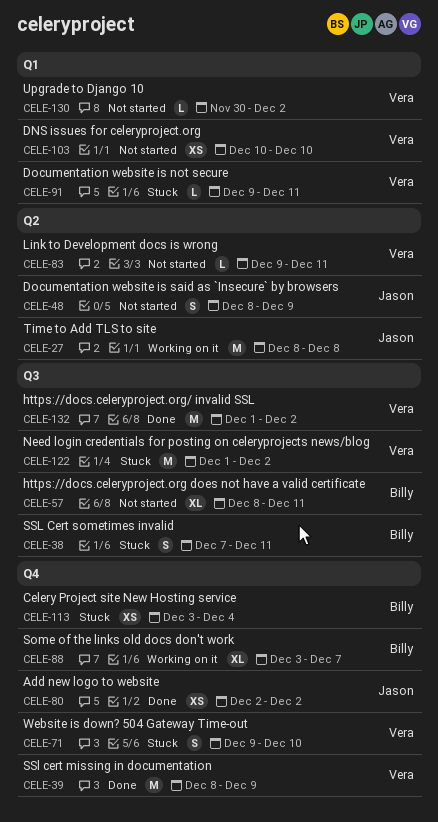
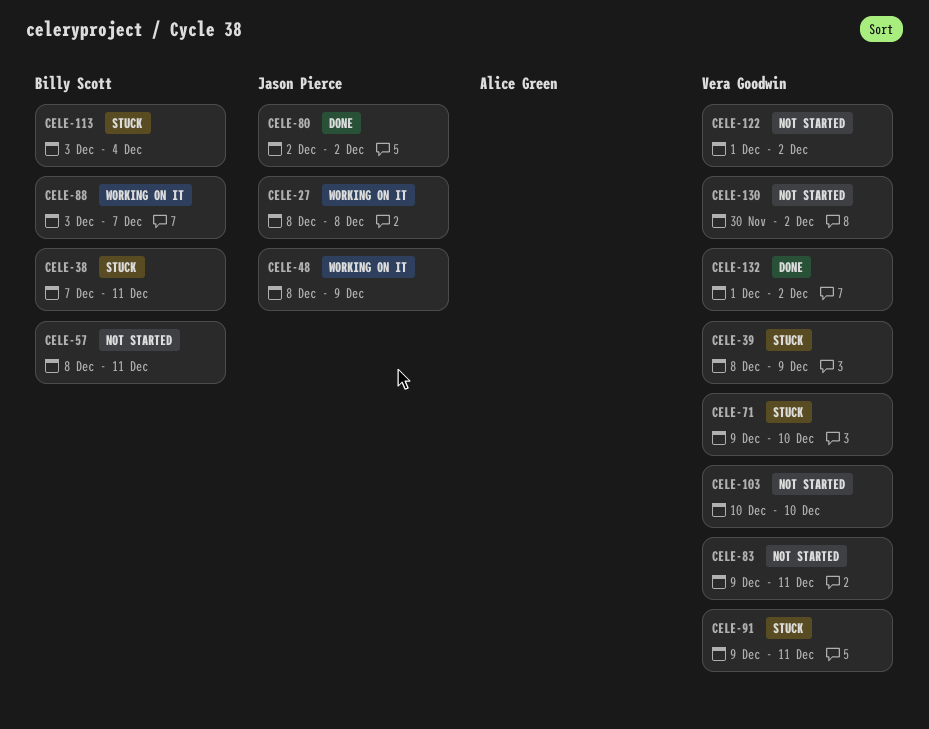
CELE-39, status: Done -> Stuck
CELE-48, status: Not started -> Working on it
CELE-122, status: Stuck -> Not started

